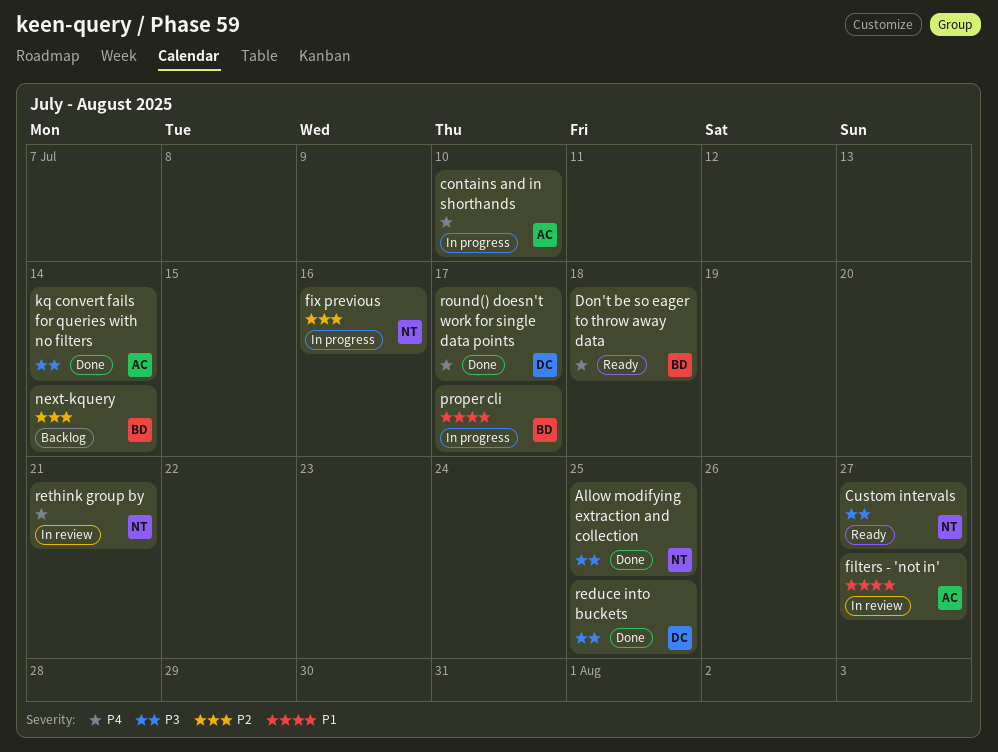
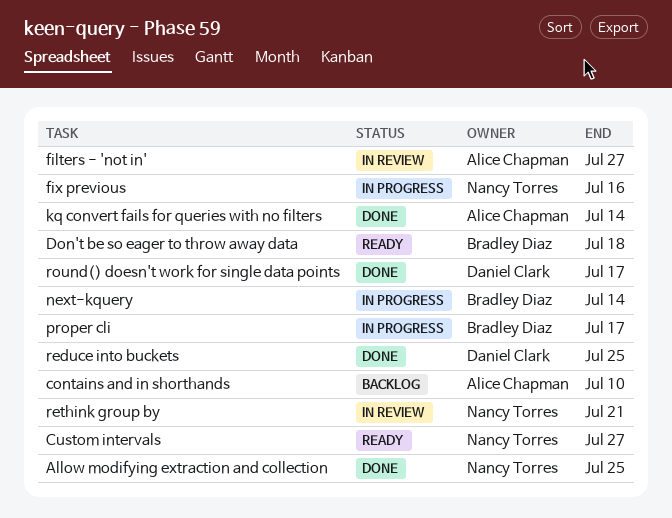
contains and in shorthands, status: In progress -> Backlog
next-kquery, status: Backlog -> In progress

